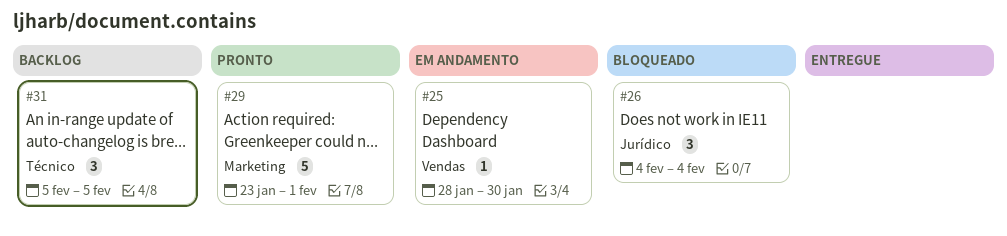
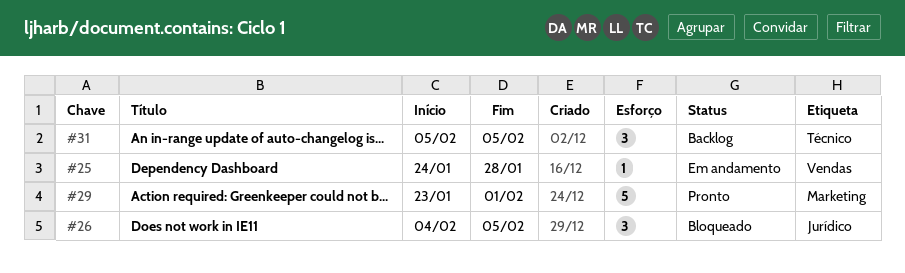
#25, start: Jan 28 -> Jan 24
#25, due: Jan 30 -> Jan 28
#26, due: Feb 4 -> Feb 5

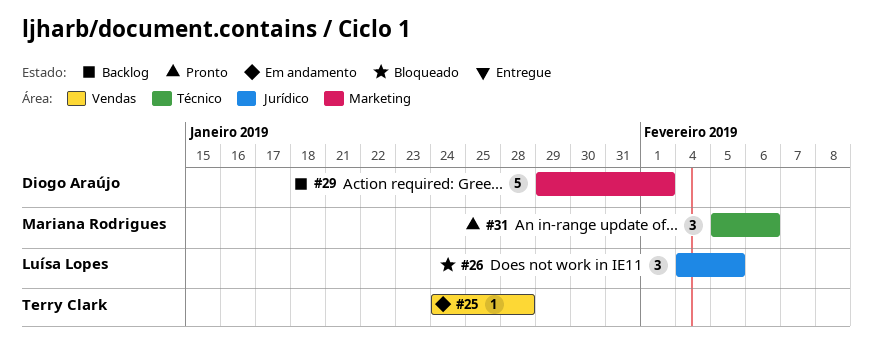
#29, status: Pronto -> Backlog
#29, start: Jan 23 -> Jan 29
#31, status: Backlog -> Pronto
#31, due: Feb 5 -> Feb 6

